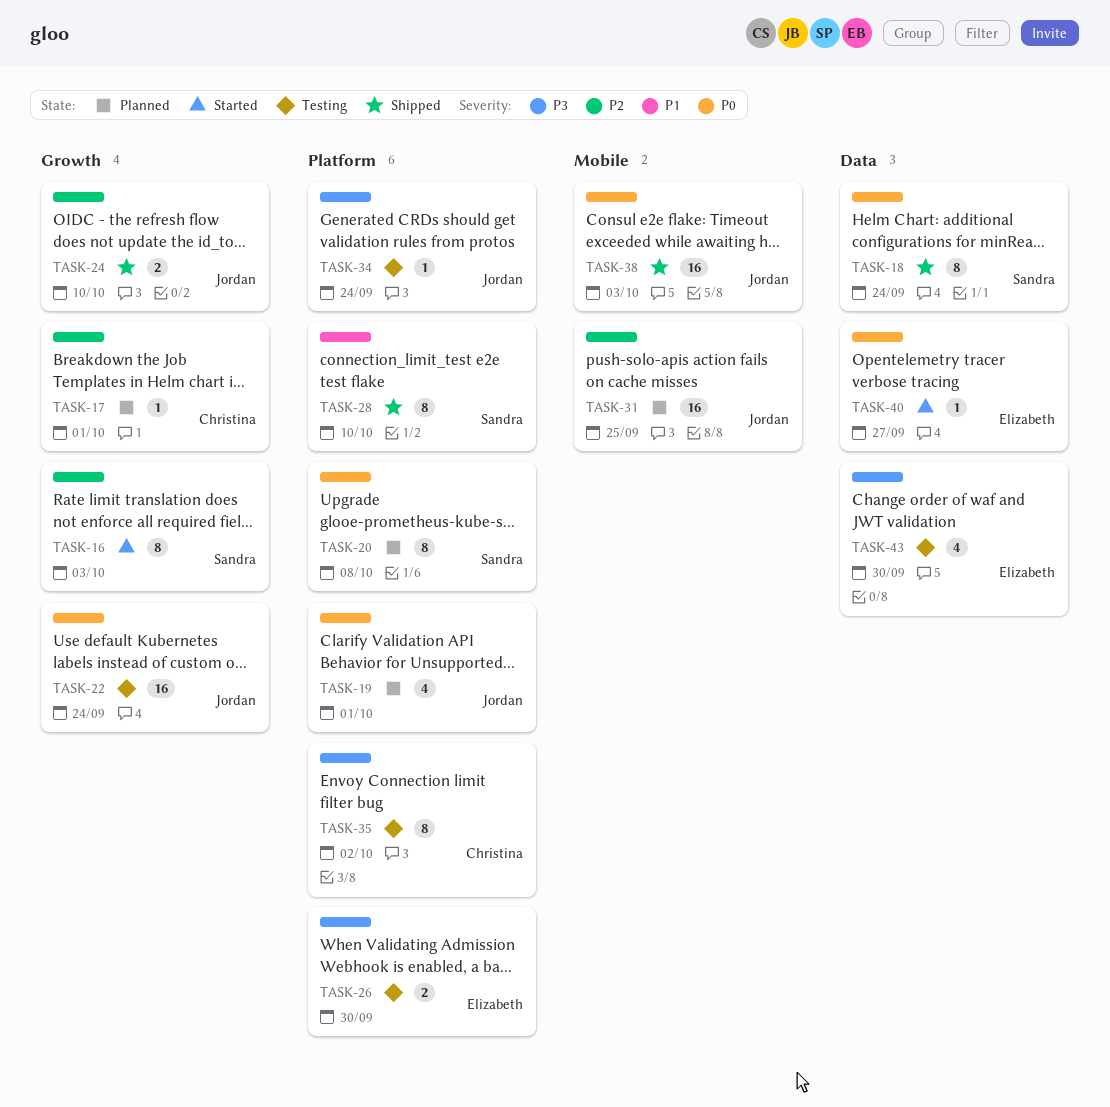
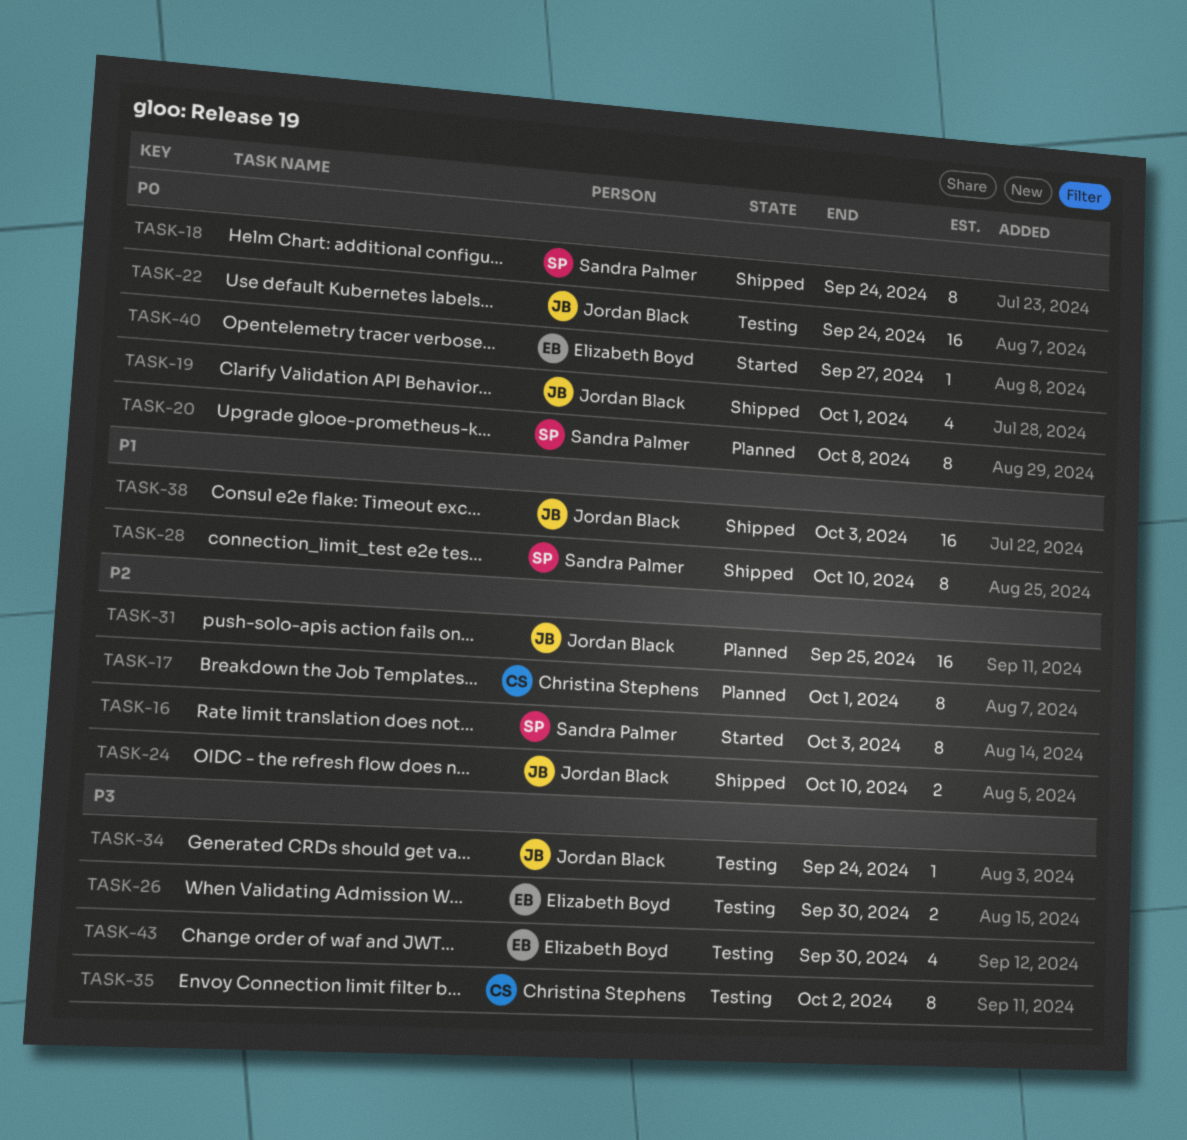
TASK-17, estimate: 1 -> 8
TASK-19, status: Planned -> Shipped
TASK-38, priority: P0 -> P1

